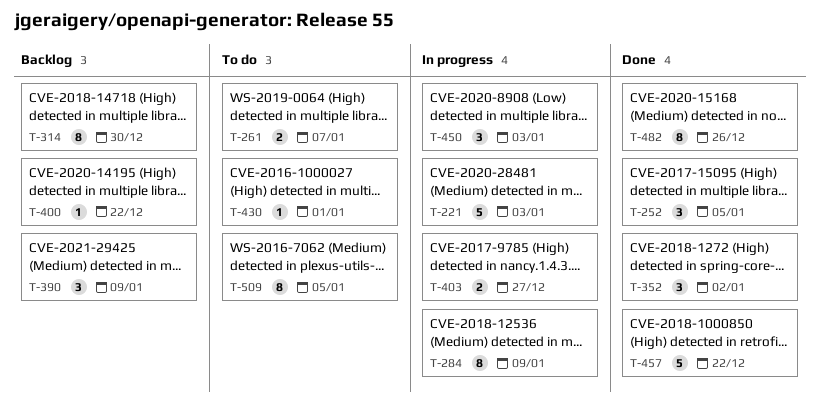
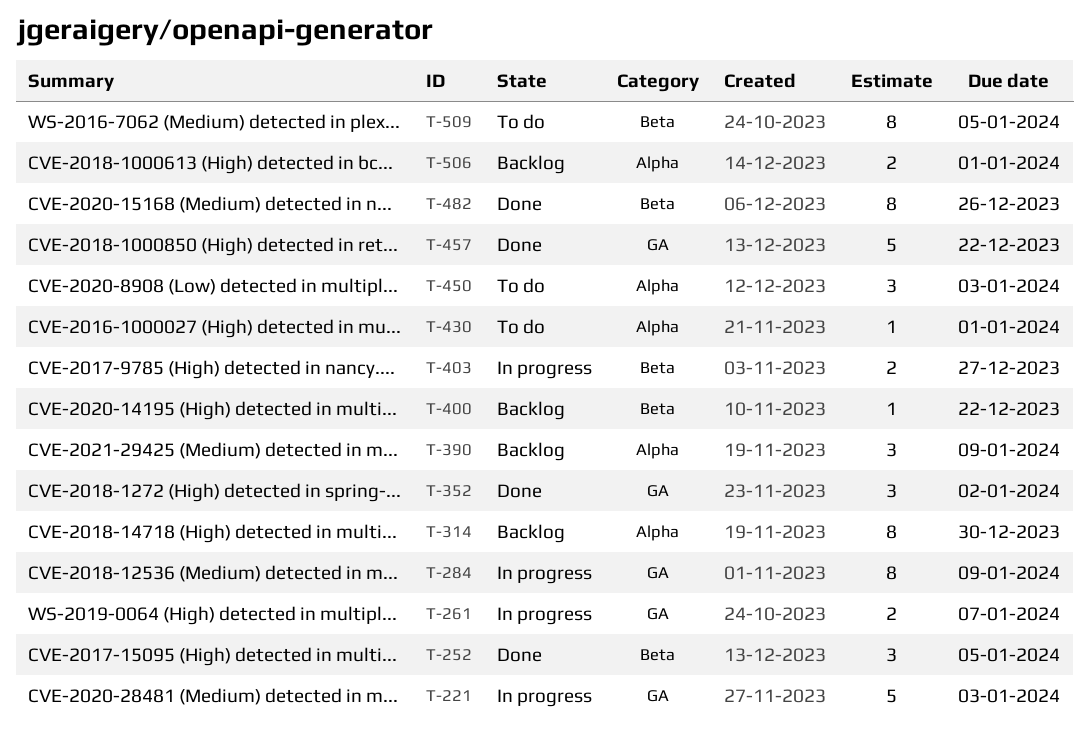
T-261, status: To do -> In progress
T-450, status: In progress -> To do
T-506: none -> present

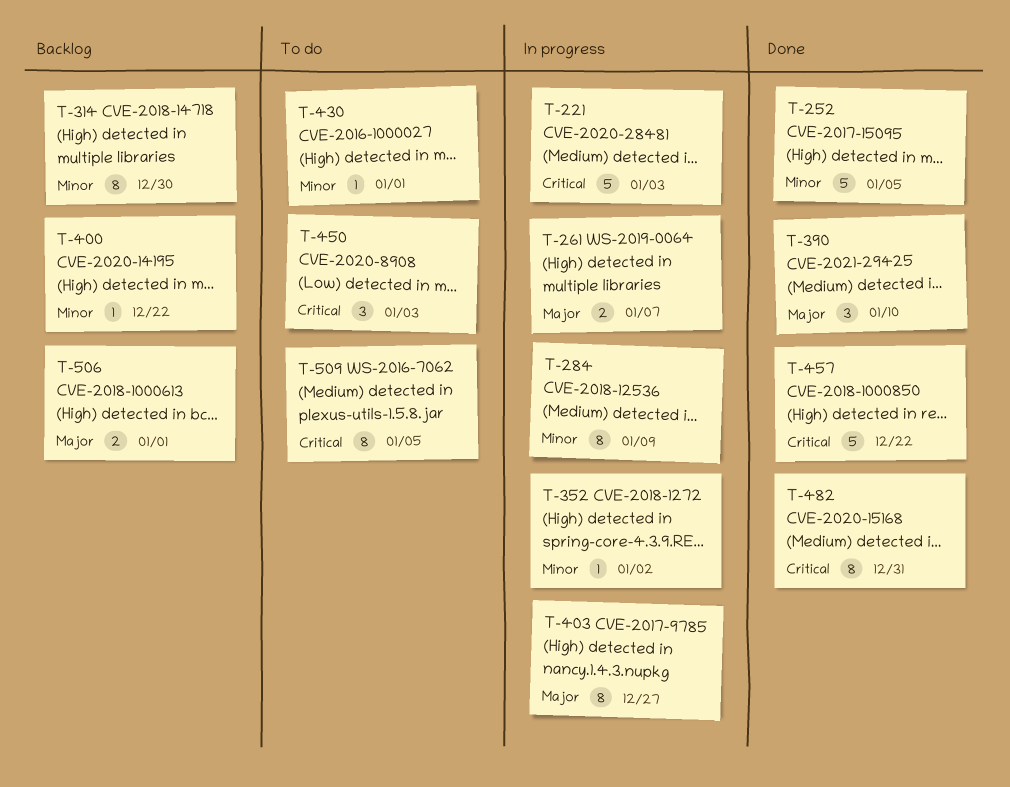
T-252, estimate: 3 -> 5
T-352, status: Done -> In progress
T-352, estimate: 3 -> 1
T-390, status: Backlog -> Done
T-390, due: Jan 9 -> Jan 10
T-403, estimate: 2 -> 8
T-482, due: Dec 26 -> Dec 31

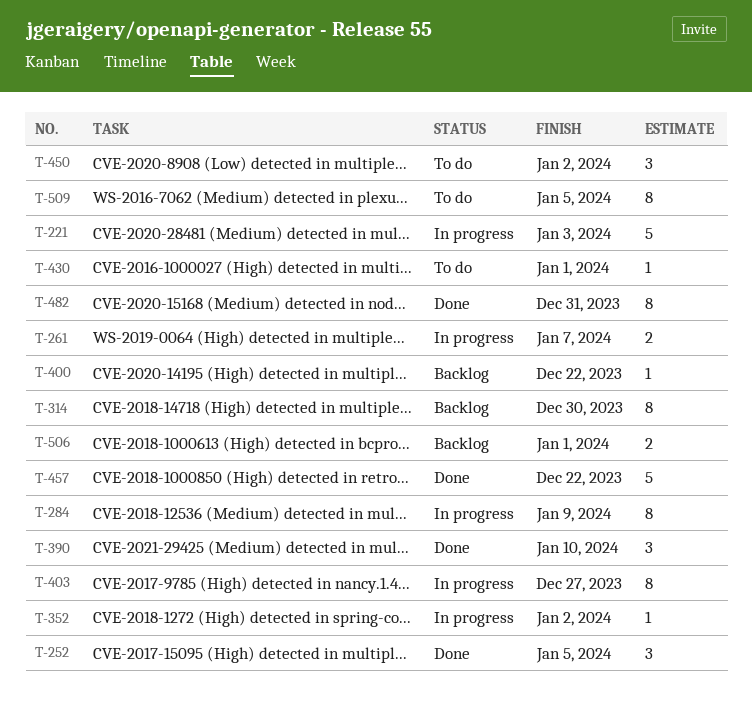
T-252, estimate: 5 -> 3
T-450, due: Jan 3 -> Jan 2

